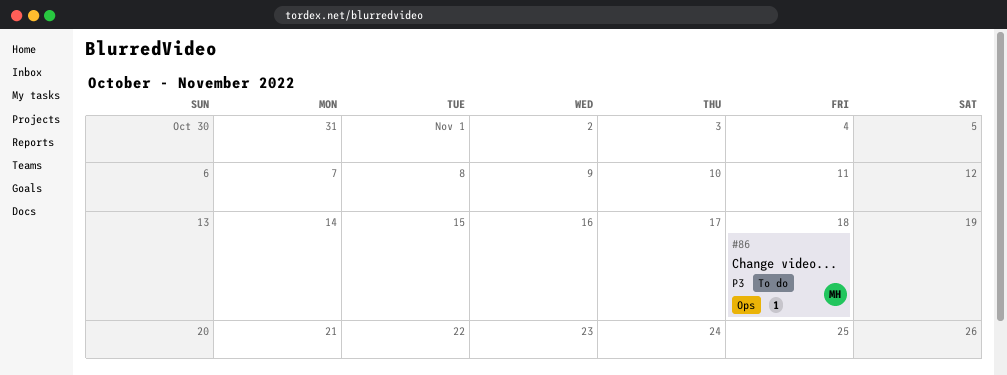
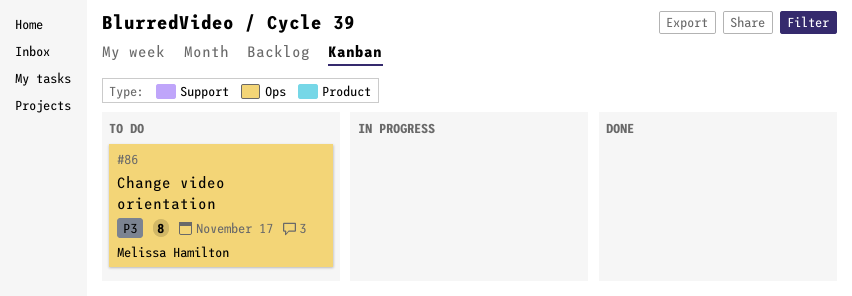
#86, estimate: 1 -> 8
#86, due: Nov 18 -> Nov 17

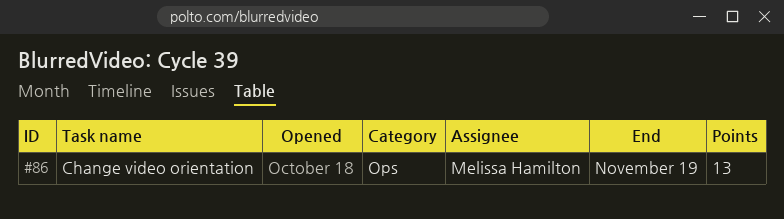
#86, estimate: 8 -> 13
#86, due: Nov 17 -> Nov 19

